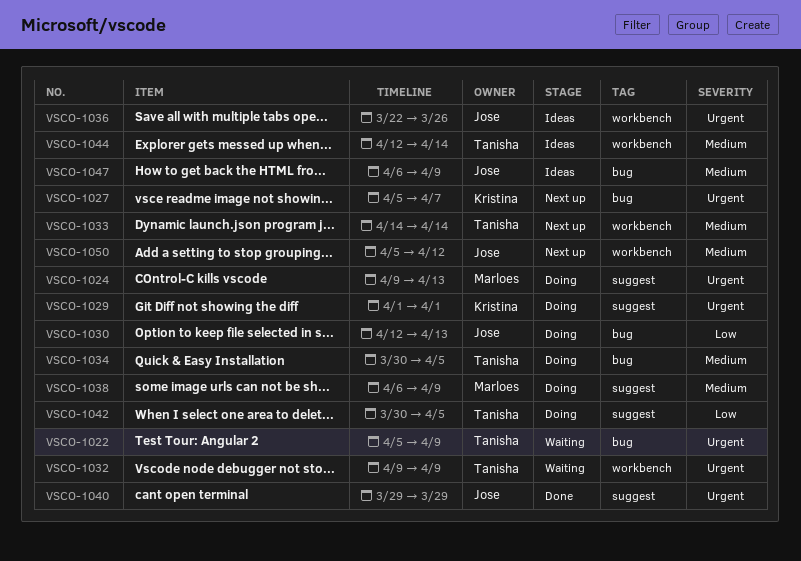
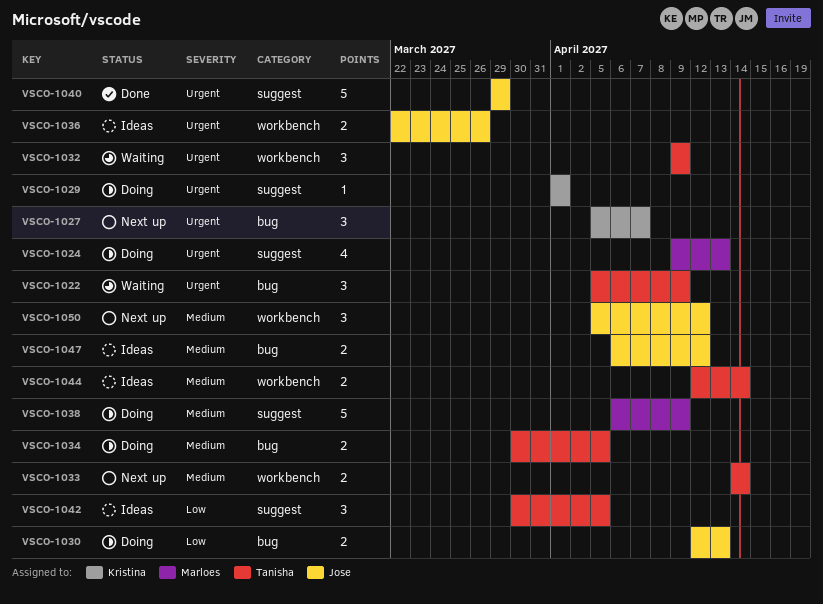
VSCO-1042, status: Doing -> Ideas
VSCO-1047, due: Apr 9 -> Apr 12

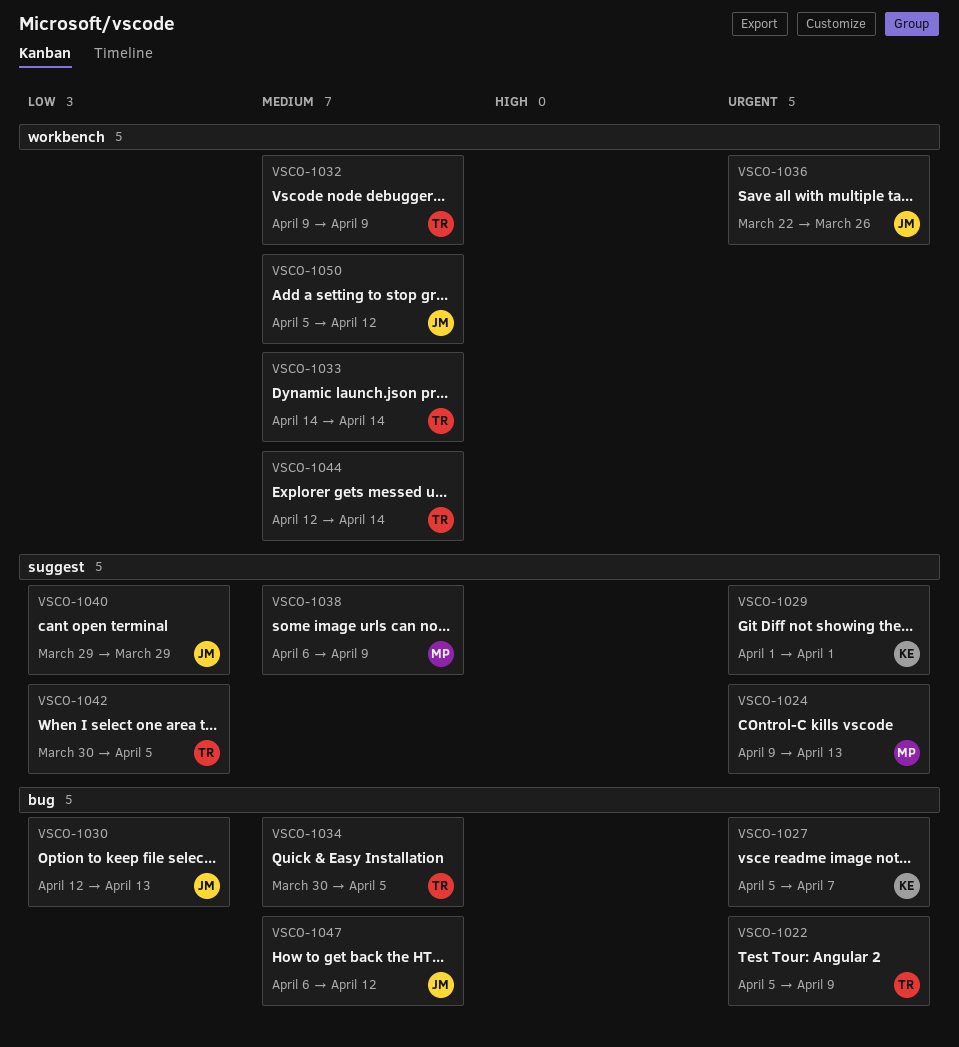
VSCO-1032, priority: Urgent -> Medium
VSCO-1040, priority: Urgent -> Low

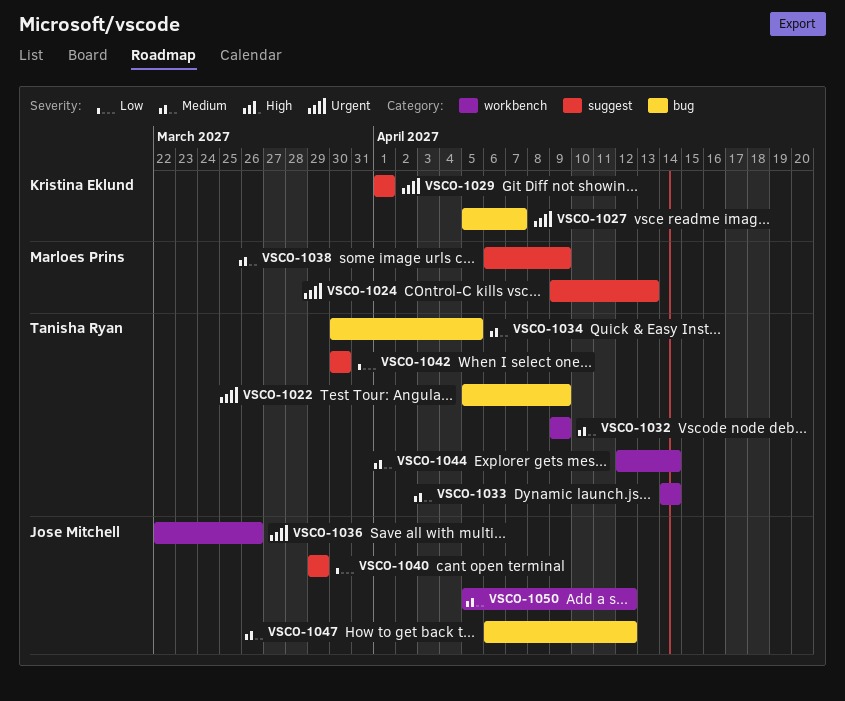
VSCO-1030: present -> none
VSCO-1042, due: Apr 5 -> Mar 30

